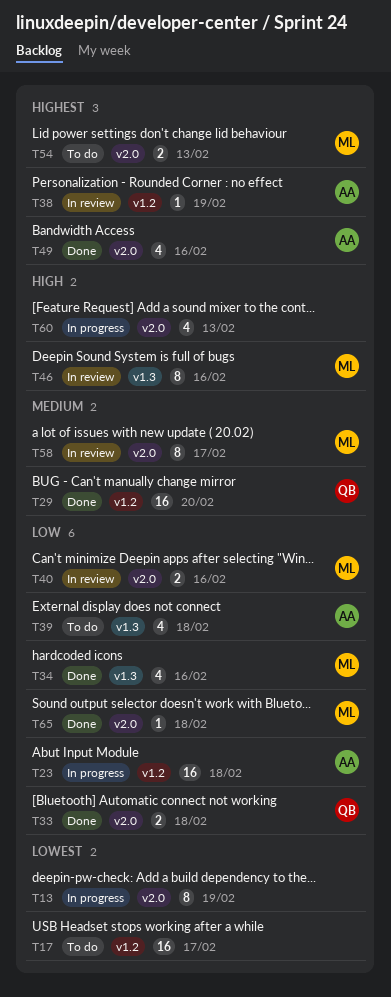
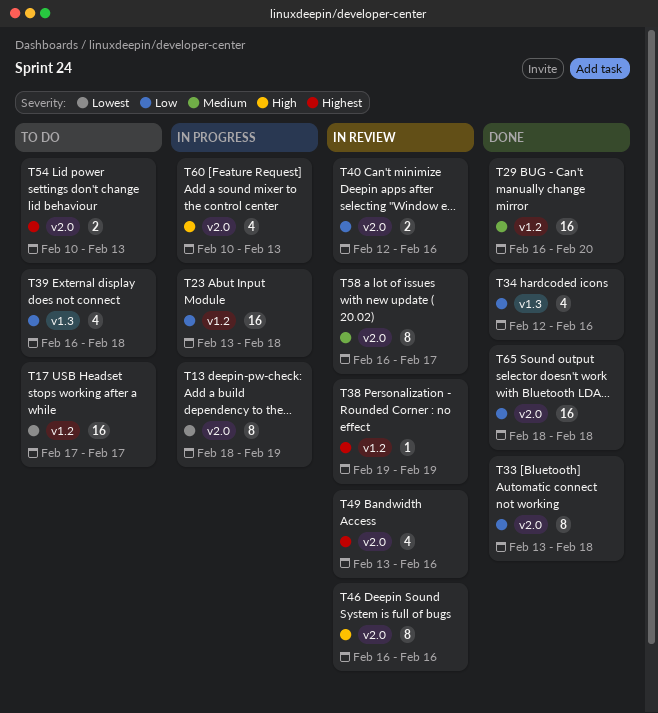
T33, estimate: 2 -> 8
T46, label: v1.3 -> v2.0
T49, status: Done -> In review
T65, estimate: 1 -> 16

